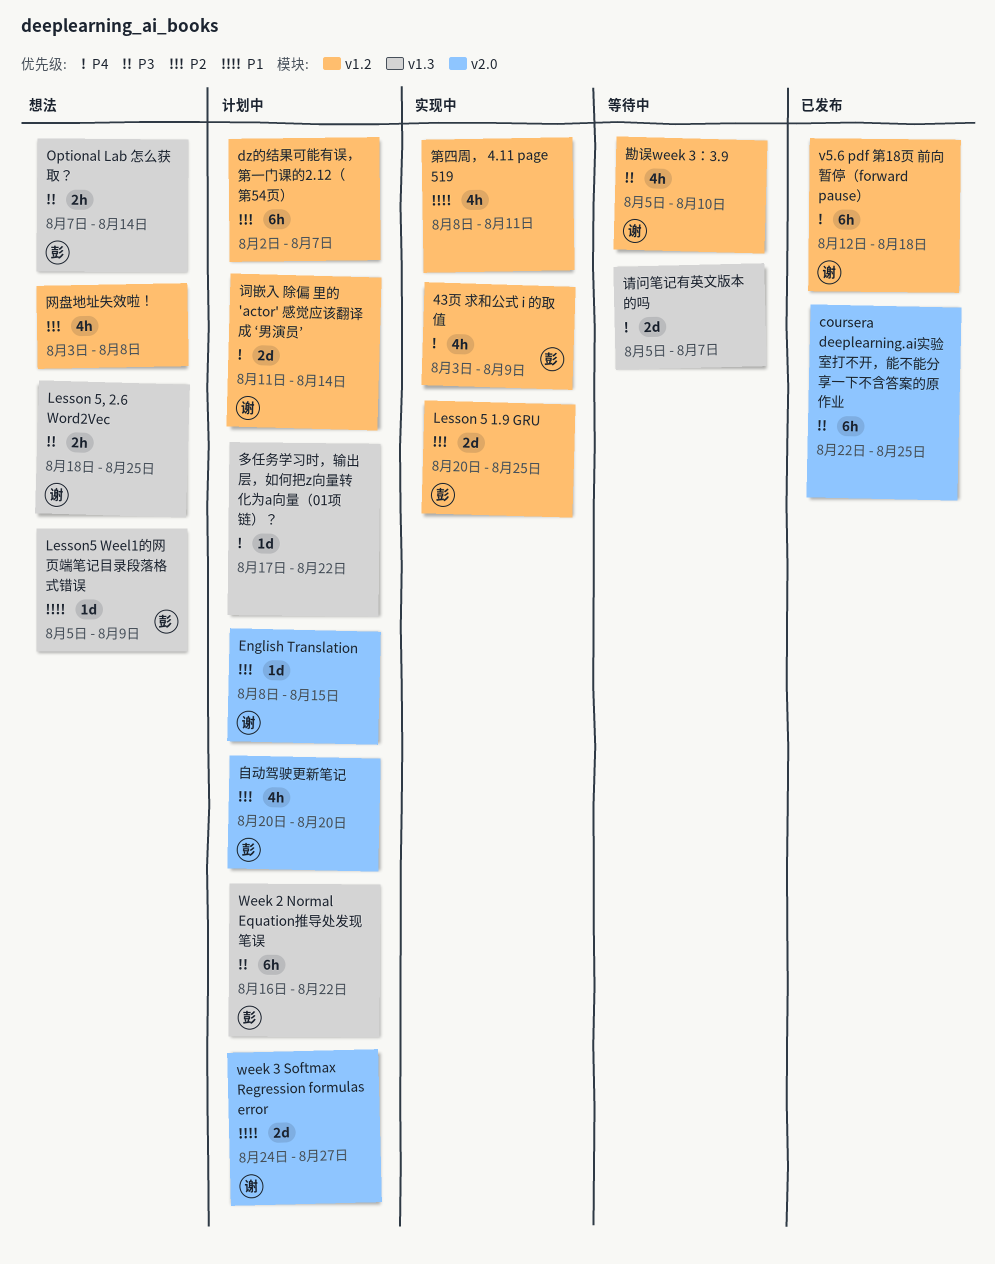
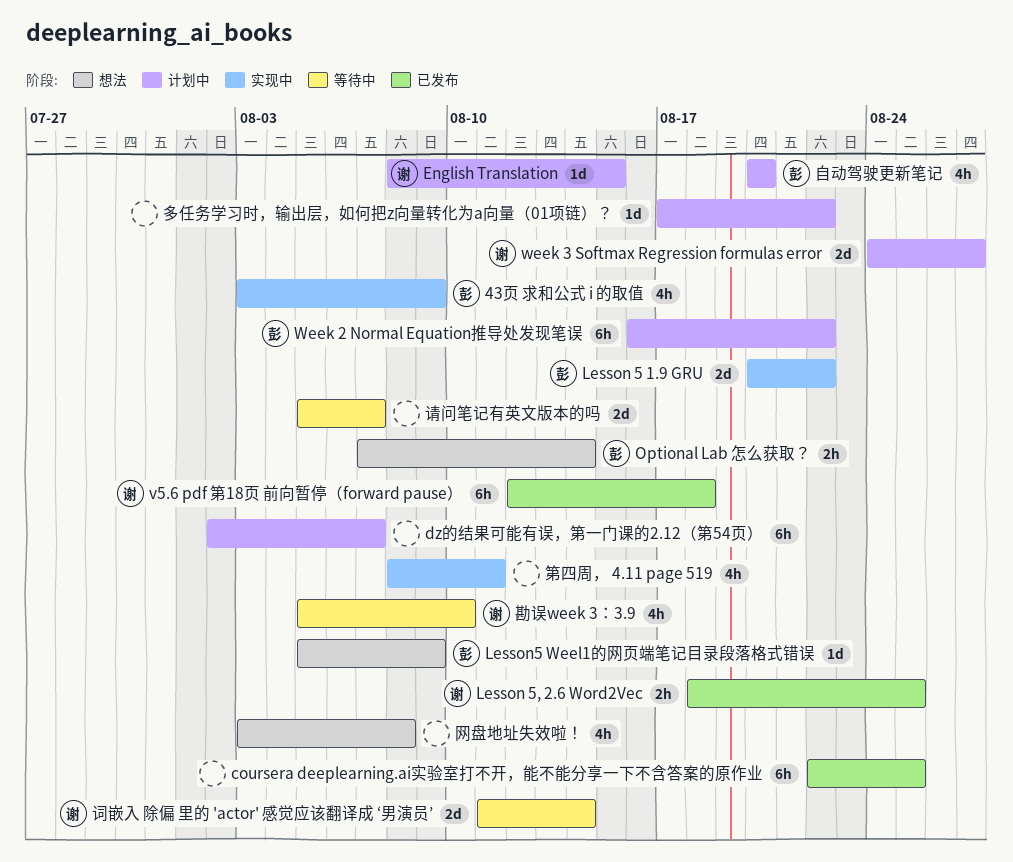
Lesson 5 1.9 GRU, due: Aug 25 -> Aug 22
Lesson 5, 2.6 Word2Vec, status: 想法 -> 已发布
词嵌入 除偏 里的 'actor' 感觉应该翻译成 ‘男演员’, status: 计划中 -> 等待中

